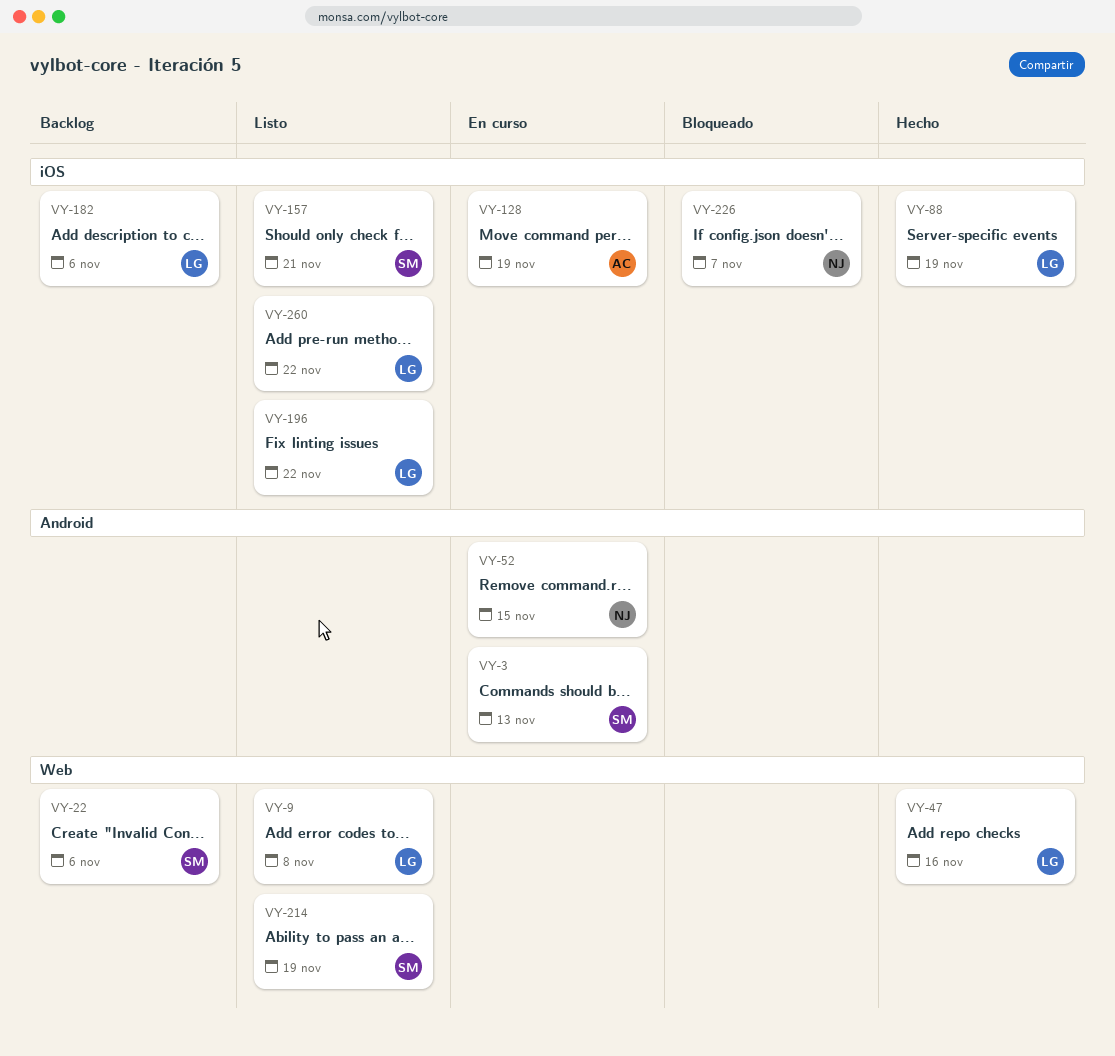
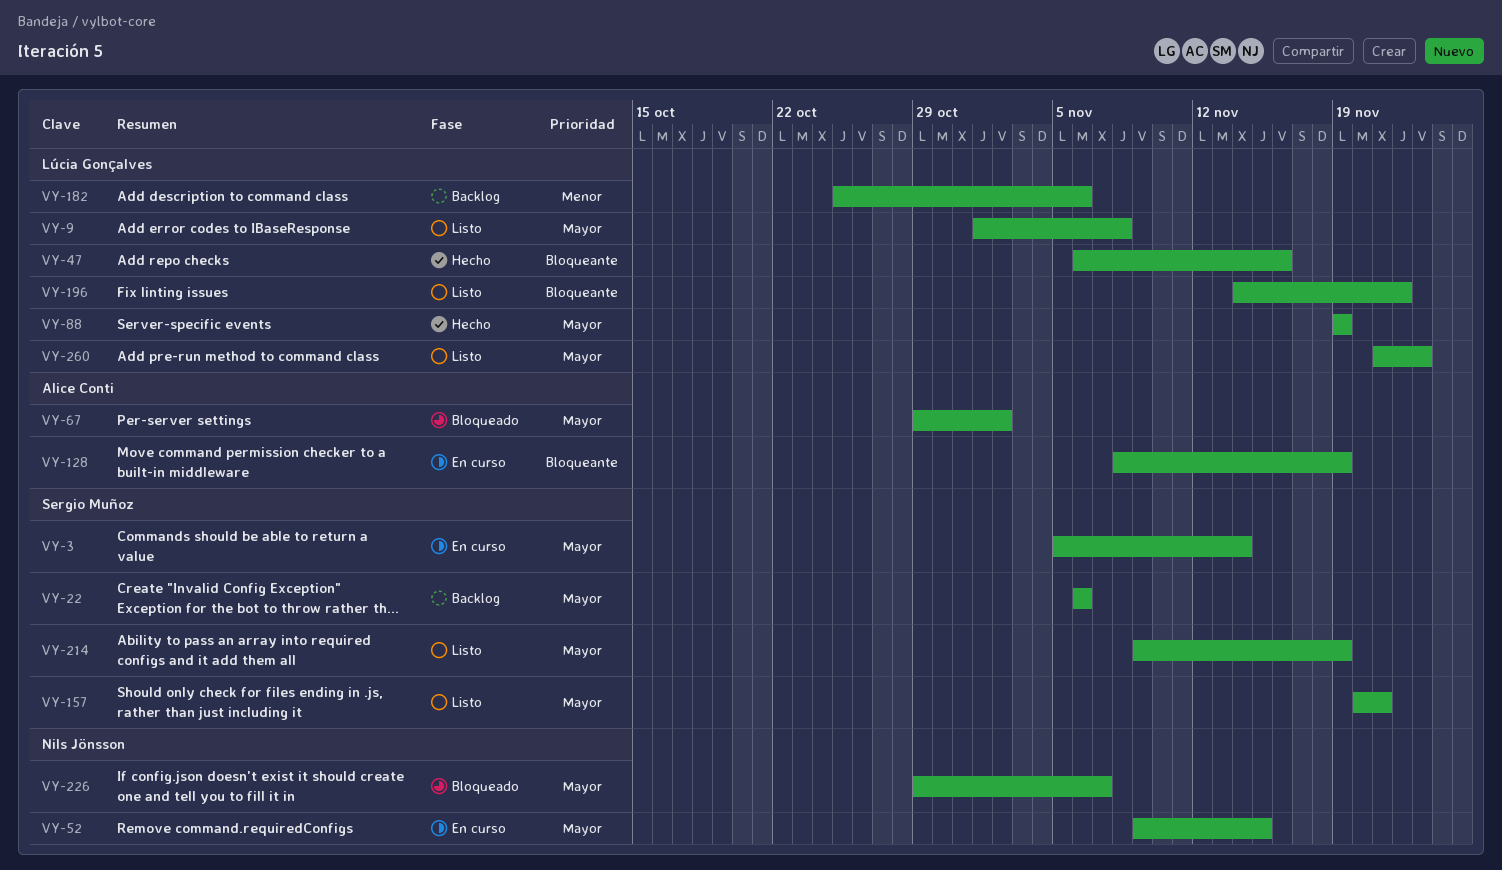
VY-3, due: Nov 13 -> Nov 14
VY-67: none -> present
VY-260, due: Nov 22 -> Nov 23

